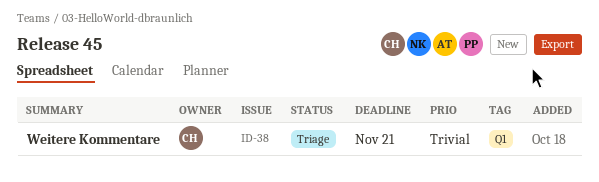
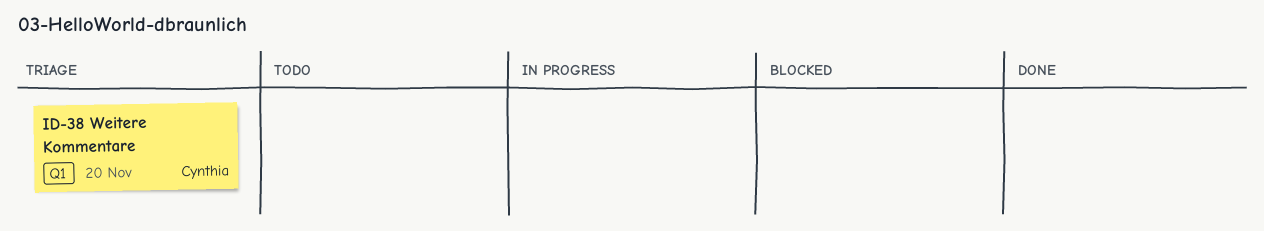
ID-38, due: Nov 21 -> Nov 20

